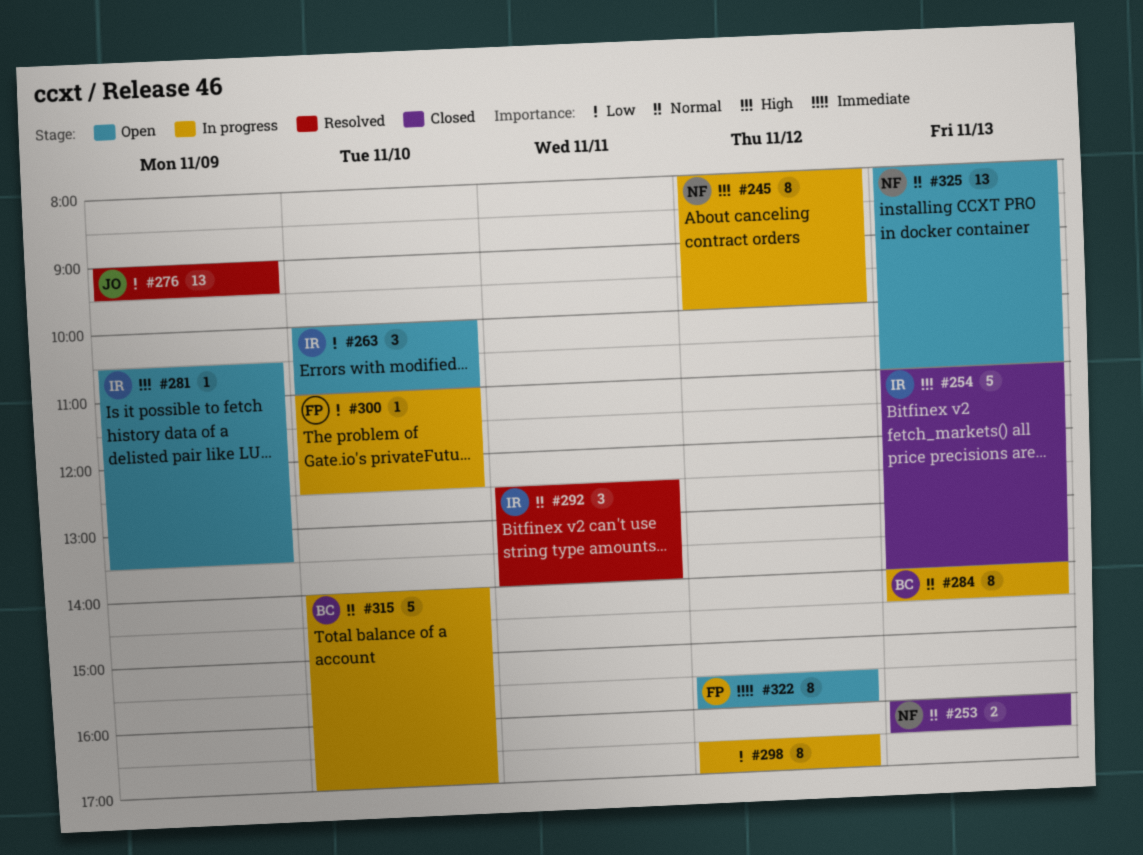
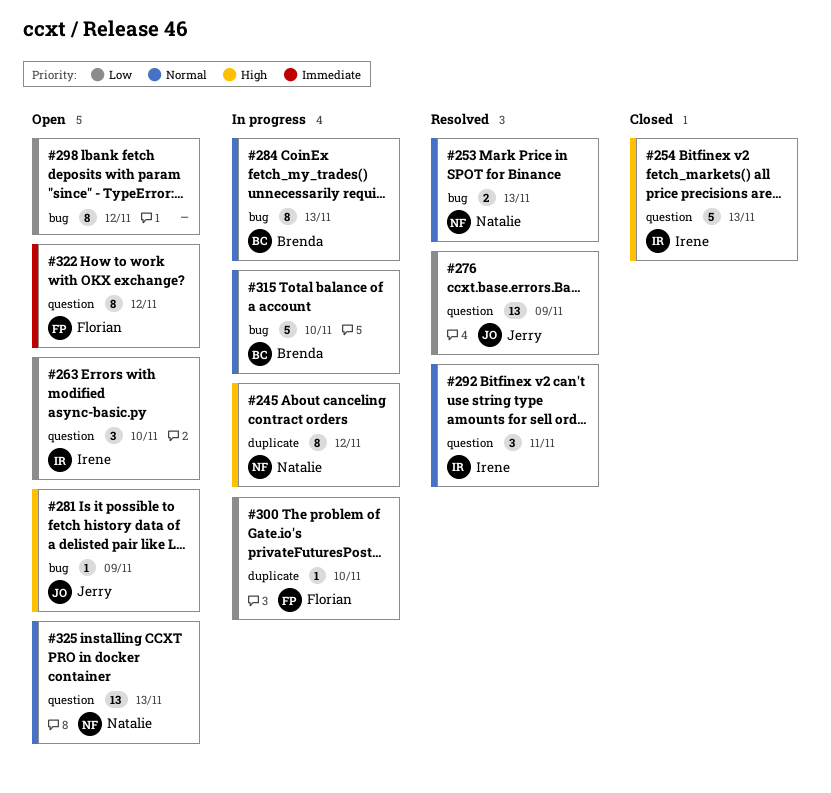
#253, status: Closed -> Resolved
#281, owner: Irene -> Jerry
#298, status: In progress -> Open

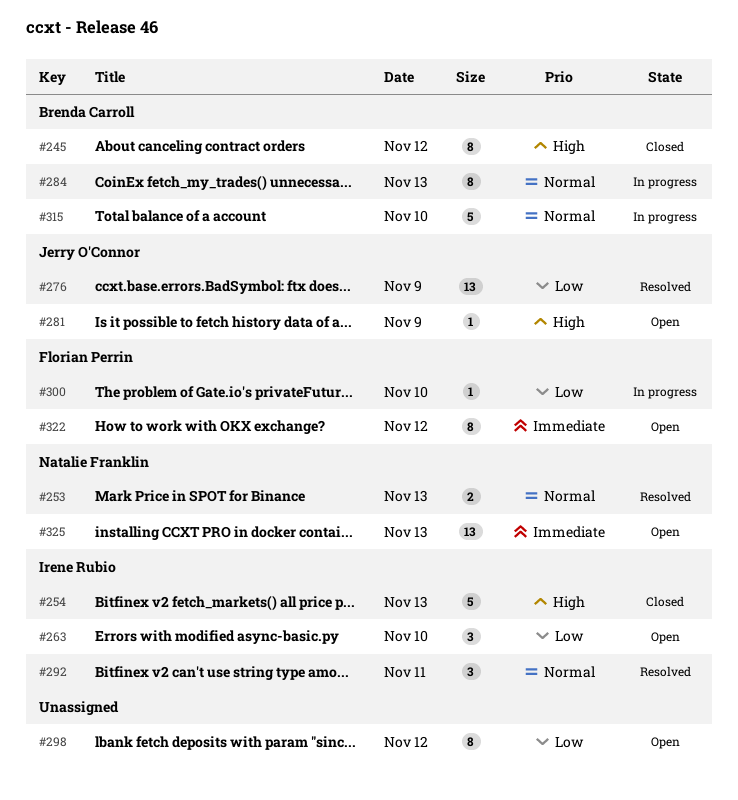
#245, status: In progress -> Closed
#245, owner: Natalie Franklin -> Brenda Carroll
#325, priority: Normal -> Immediate

